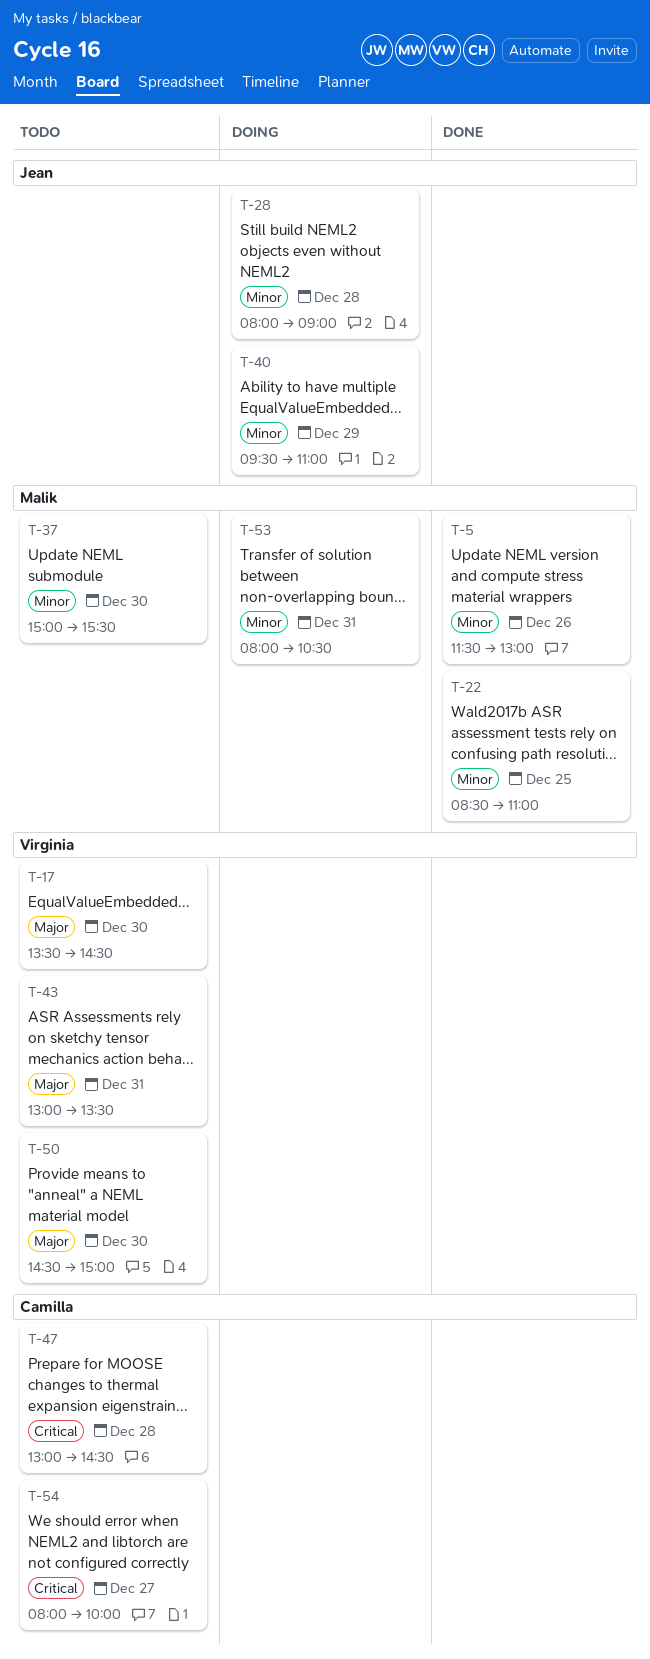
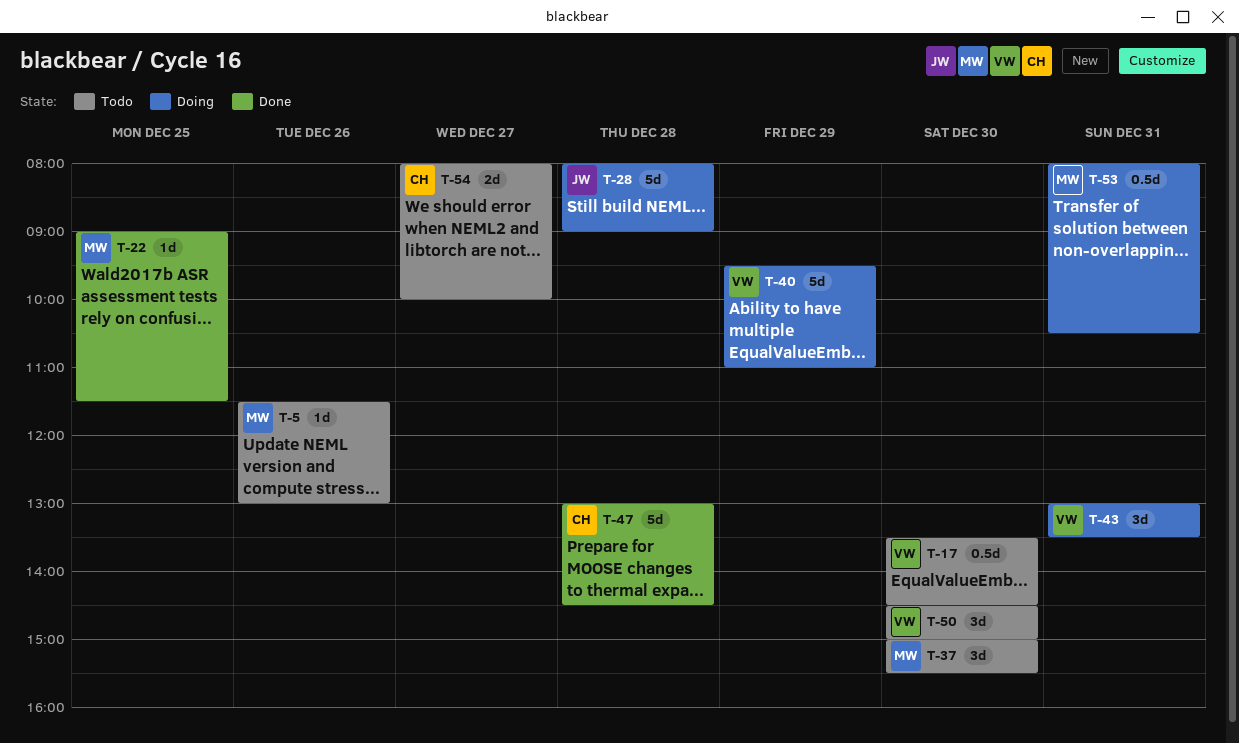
T-5, status: Done -> Todo
T-22, begins: 08:30 -> 09:00
T-22, ends: 11:00 -> 11:30
T-40, owner: Jean -> Virginia
T-43, status: Todo -> Doing
T-47, status: Todo -> Done

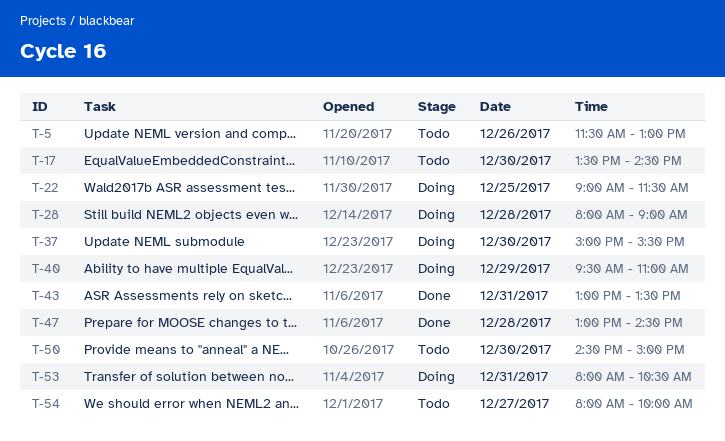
T-22, status: Done -> Doing
T-37, status: Todo -> Doing
T-43, status: Doing -> Done

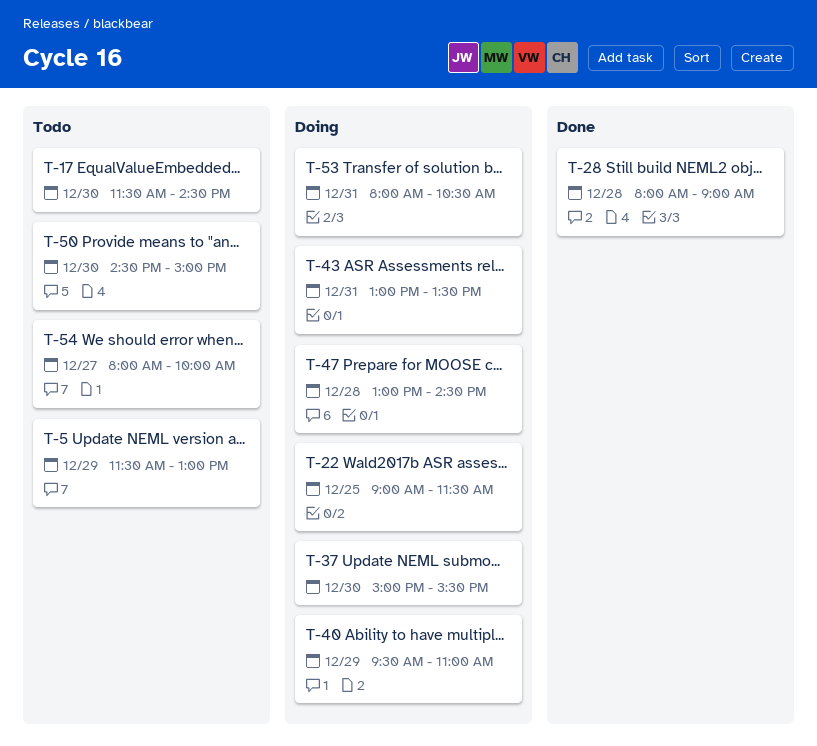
T-5, day: Dec 26 -> Dec 29
T-17, begins: 13:30 -> 11:30
T-28, status: Doing -> Done
T-43, status: Done -> Doing
T-47, status: Done -> Doing

